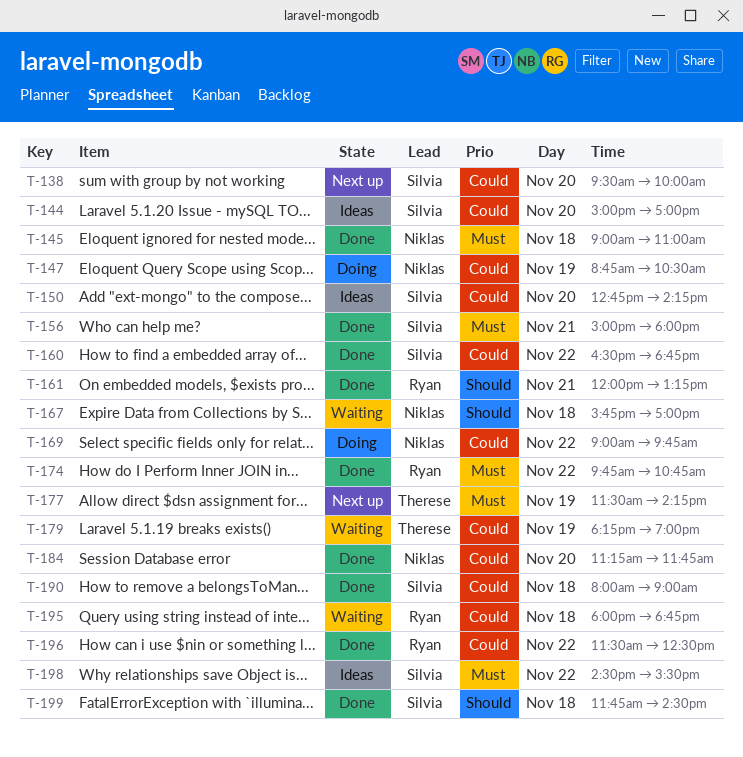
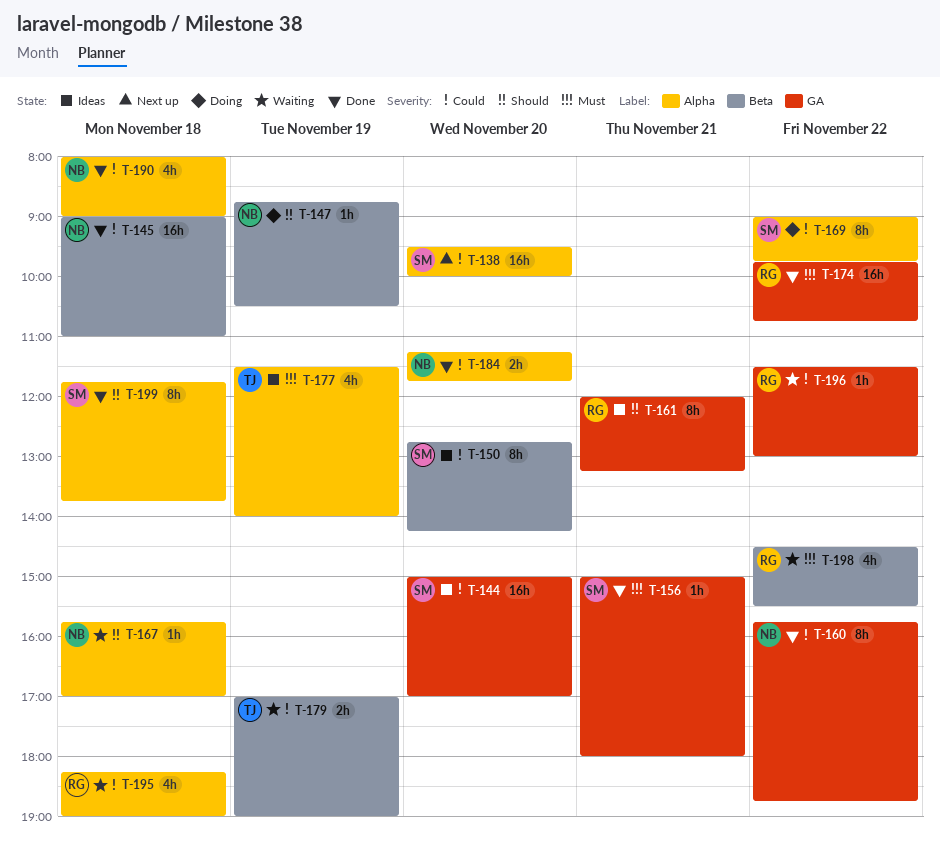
T-145, priority: Must -> Could
T-147, priority: Could -> Should
T-160, owner: Silvia -> Niklas
T-160, begins: 16:30 -> 15:45
T-161, status: Done -> Ideas
T-169, owner: Niklas -> Silvia
T-177, status: Next up -> Ideas
T-177, ends: 14:15 -> 14:00
T-179, begins: 18:15 -> 17:00
T-190, owner: Silvia -> Niklas
T-195, begins: 18:00 -> 18:15
T-195, ends: 18:45 -> 19:00
T-196, status: Done -> Waiting
T-196, ends: 12:30 -> 13:00
T-198, status: Ideas -> Waiting
T-198, owner: Silvia -> Ryan
T-199, ends: 14:30 -> 13:45

